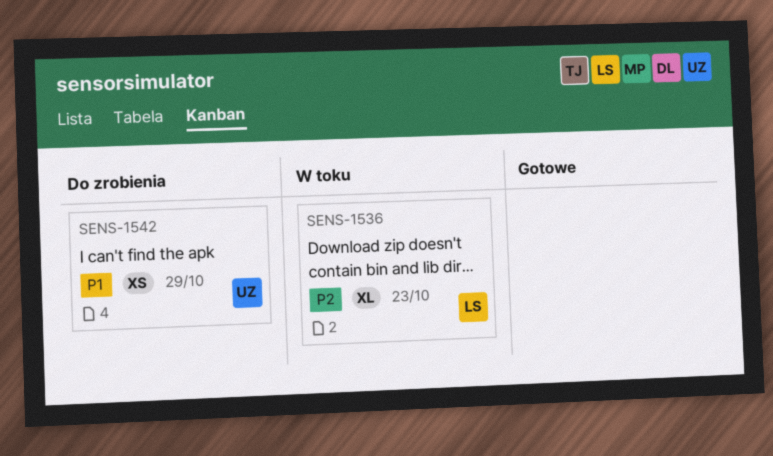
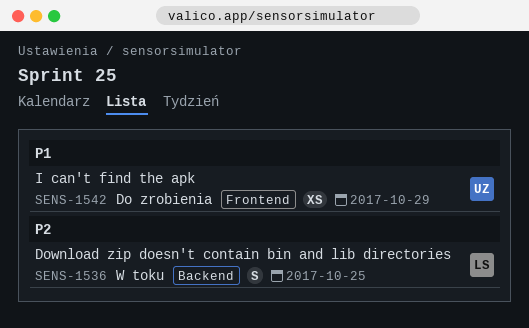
SENS-1536, estimate: XL -> S
SENS-1536, due: Oct 23 -> Oct 25

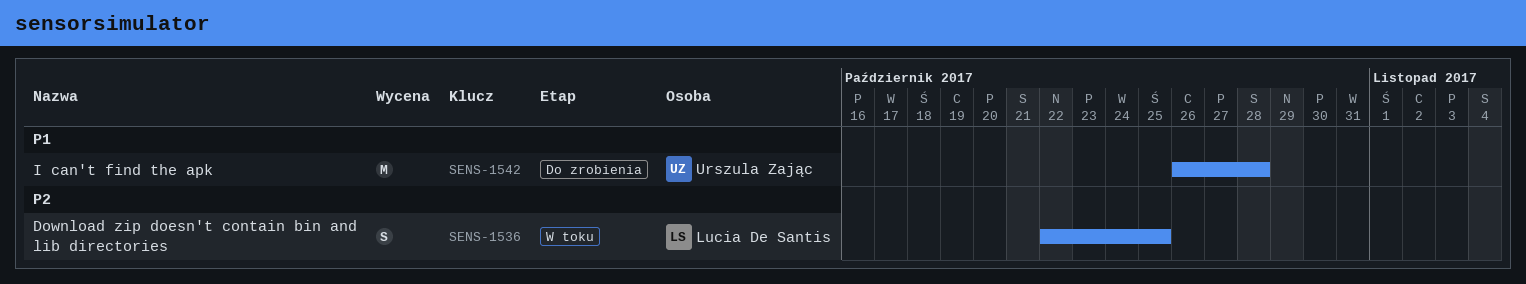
SENS-1542, estimate: XS -> M
SENS-1542, due: Oct 29 -> Oct 28

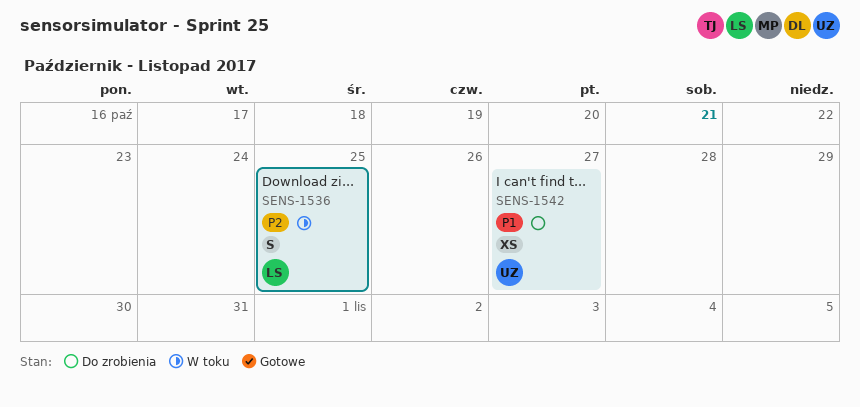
SENS-1542, estimate: M -> XS
SENS-1542, due: Oct 28 -> Oct 27

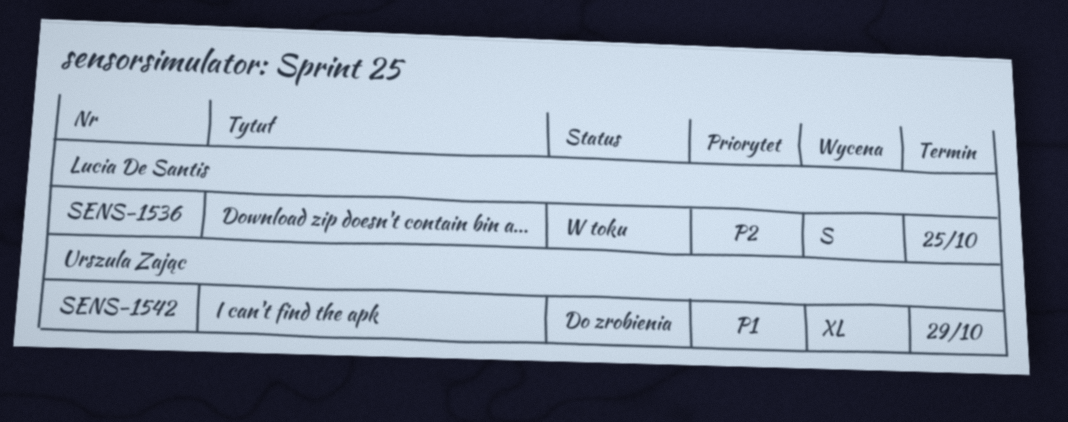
SENS-1542, estimate: XS -> XL
SENS-1542, due: Oct 27 -> Oct 29

